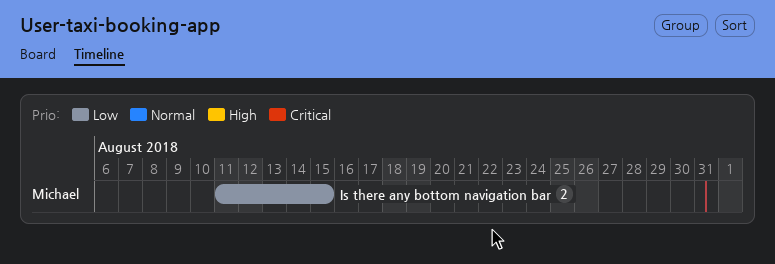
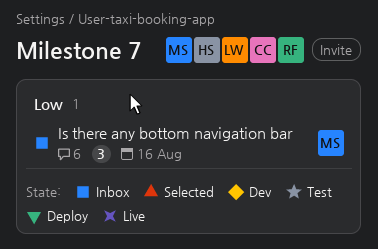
Is there any bottom navigation bar, estimate: 2 -> 3
Is there any bottom navigation bar, due: Aug 15 -> Aug 16

